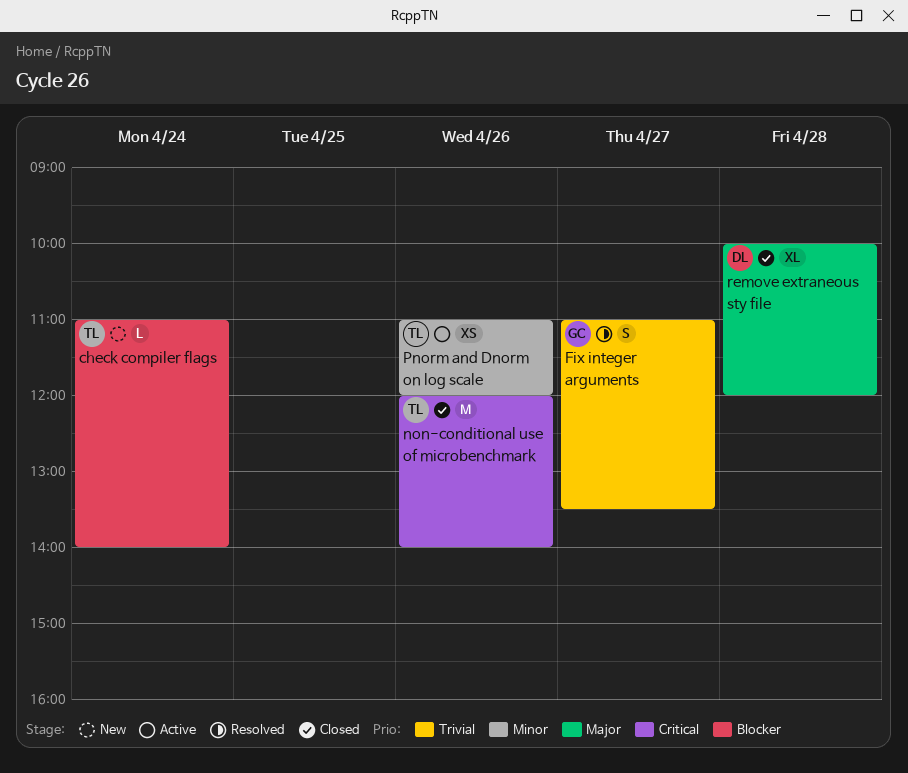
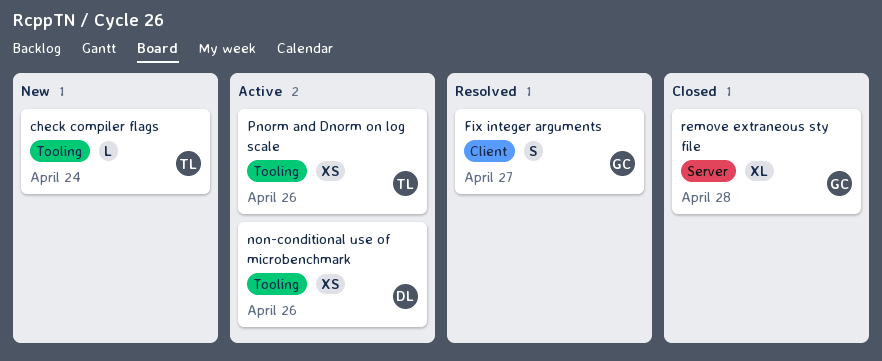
non-conditional use of microbenchmark, status: Closed -> Active
non-conditional use of microbenchmark, owner: TL -> DL
non-conditional use of microbenchmark, estimate: M -> XS
remove extraneous sty file, owner: DL -> GC

